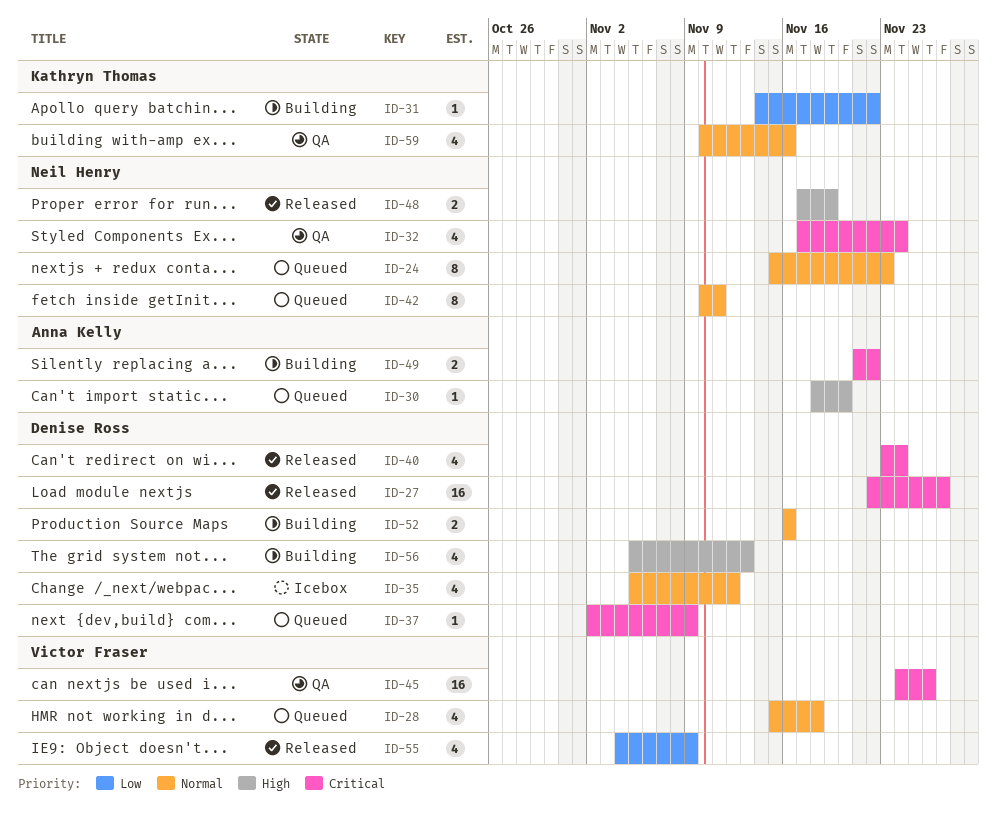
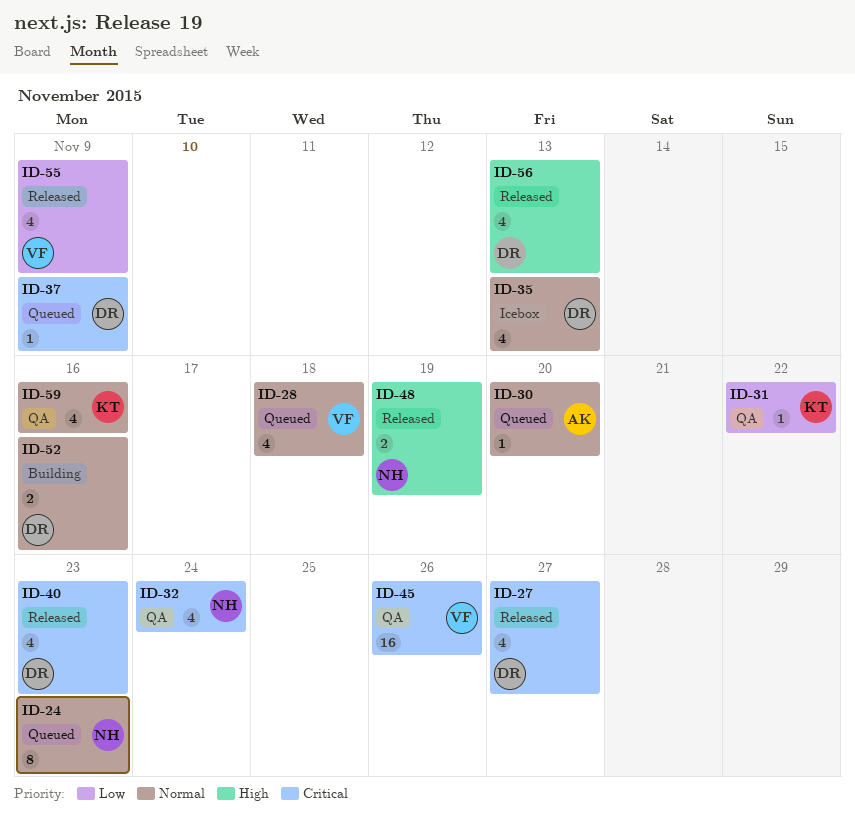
ID-27, estimate: 16 -> 4
ID-30, priority: High -> Normal
ID-31, status: Building -> QA
ID-35, due: Nov 12 -> Nov 13
ID-40, due: Nov 24 -> Nov 23
ID-42: present -> none
ID-49: present -> none
ID-56, status: Building -> Released

